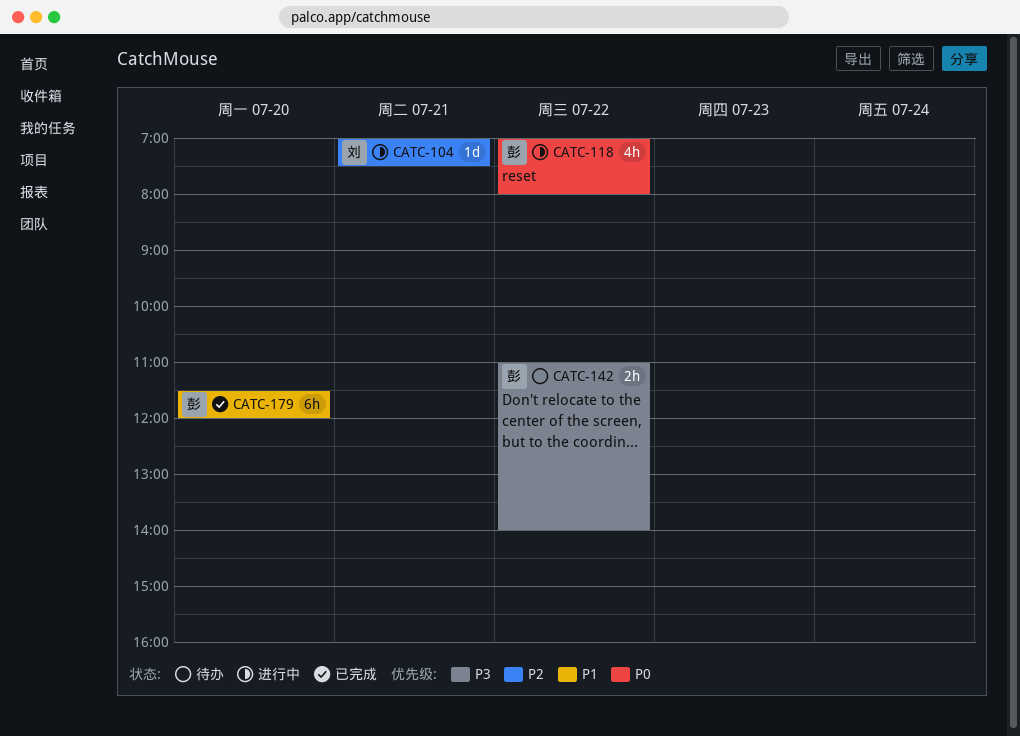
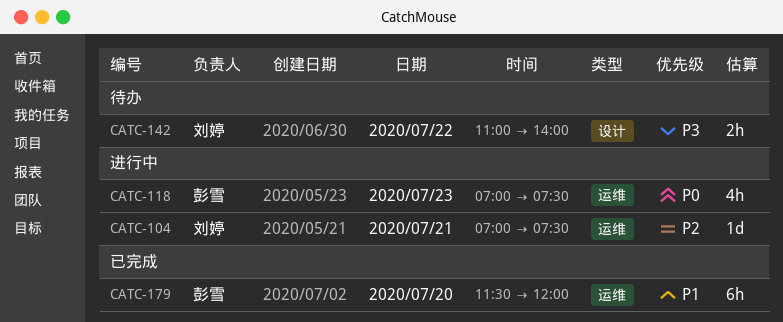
CATC-118, day: Jul 22 -> Jul 23
CATC-118, ends: 08:00 -> 07:30
CATC-142, owner: 彭雪 -> 刘婷

